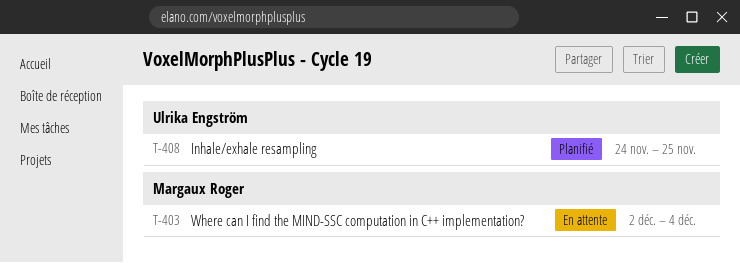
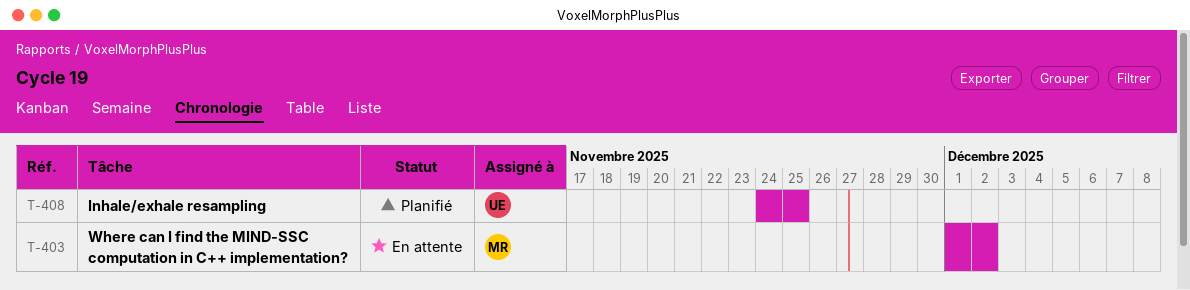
T-403, start: Dec 2 -> Dec 1
T-403, due: Dec 4 -> Dec 2

